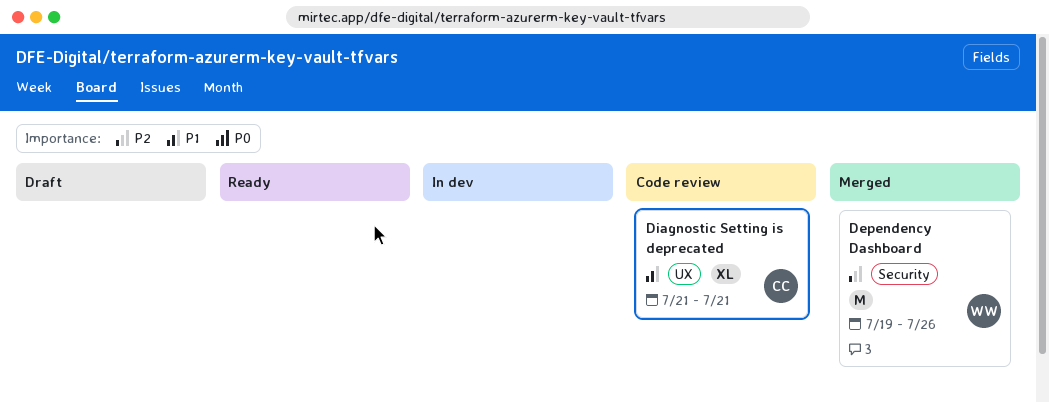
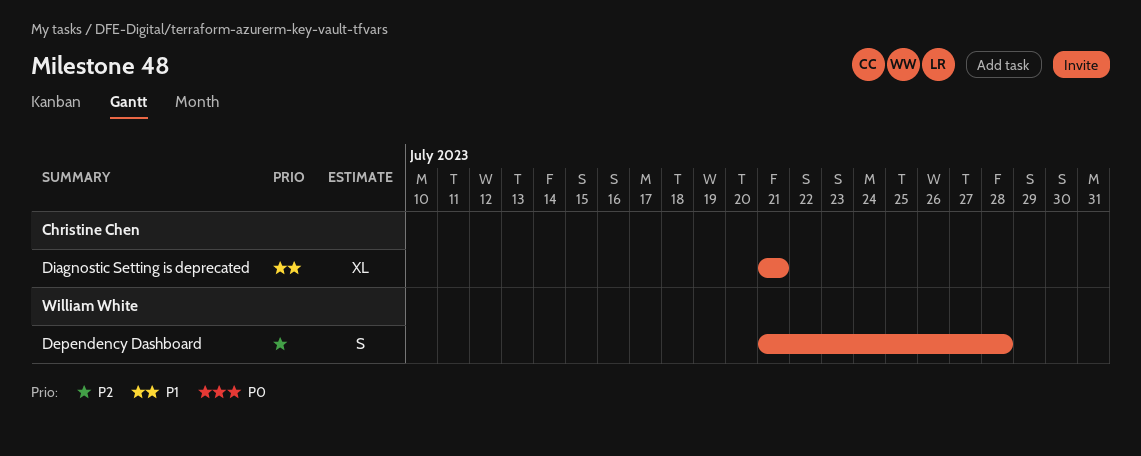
Dependency Dashboard, estimate: M -> S
Dependency Dashboard, start: Jul 19 -> Jul 21
Dependency Dashboard, due: Jul 26 -> Jul 28

